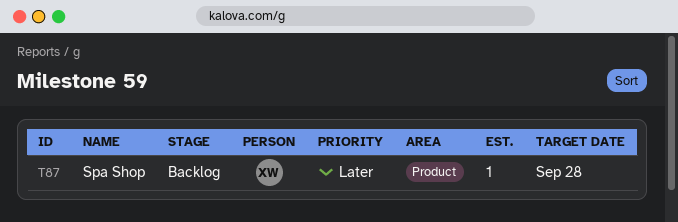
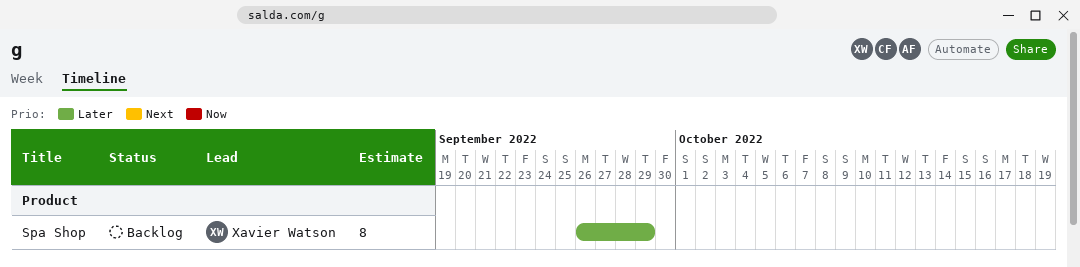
Spa Shop, estimate: 1 -> 8
Spa Shop, due: Sep 28 -> Sep 29

